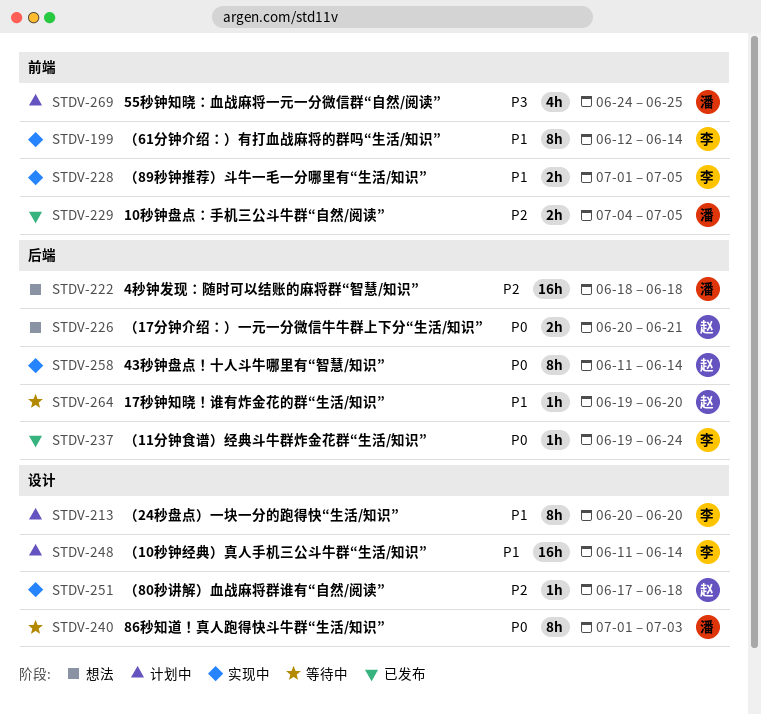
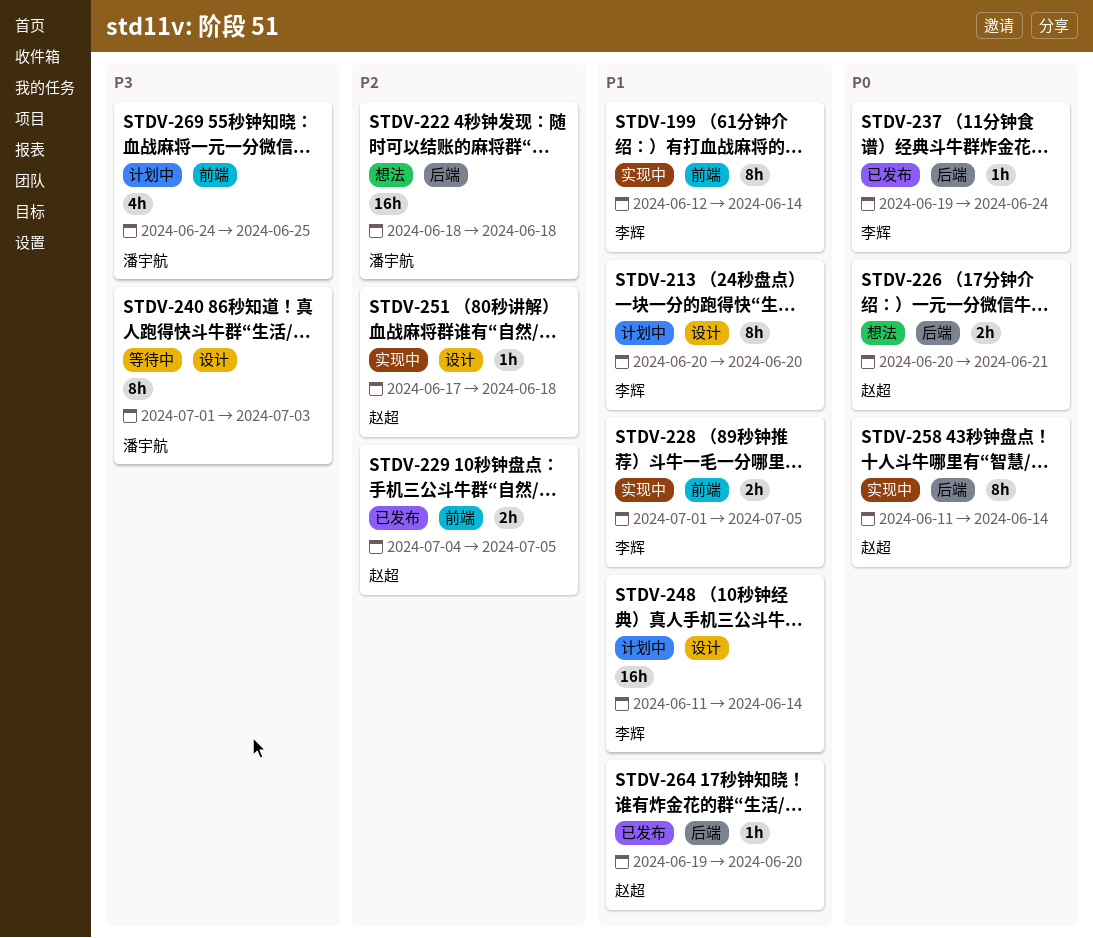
STDV-229, owner: 潘宇航 -> 赵超
STDV-240, priority: P0 -> P3
STDV-264, status: 等待中 -> 已发布

